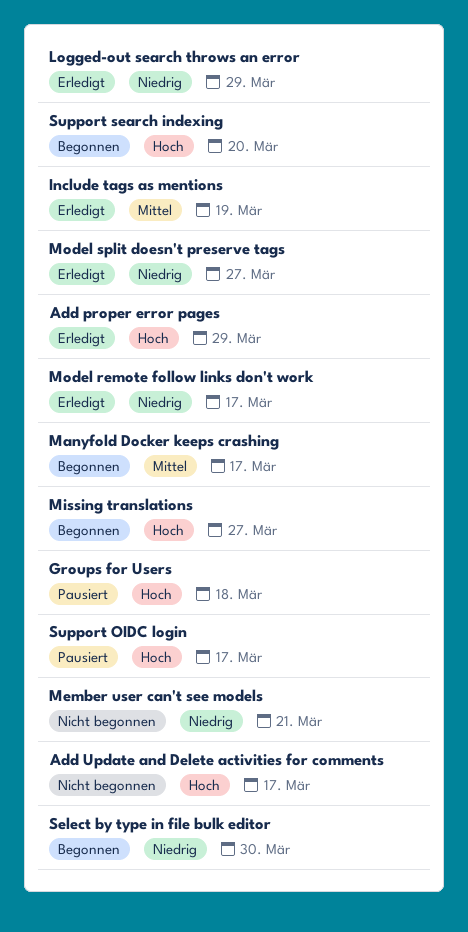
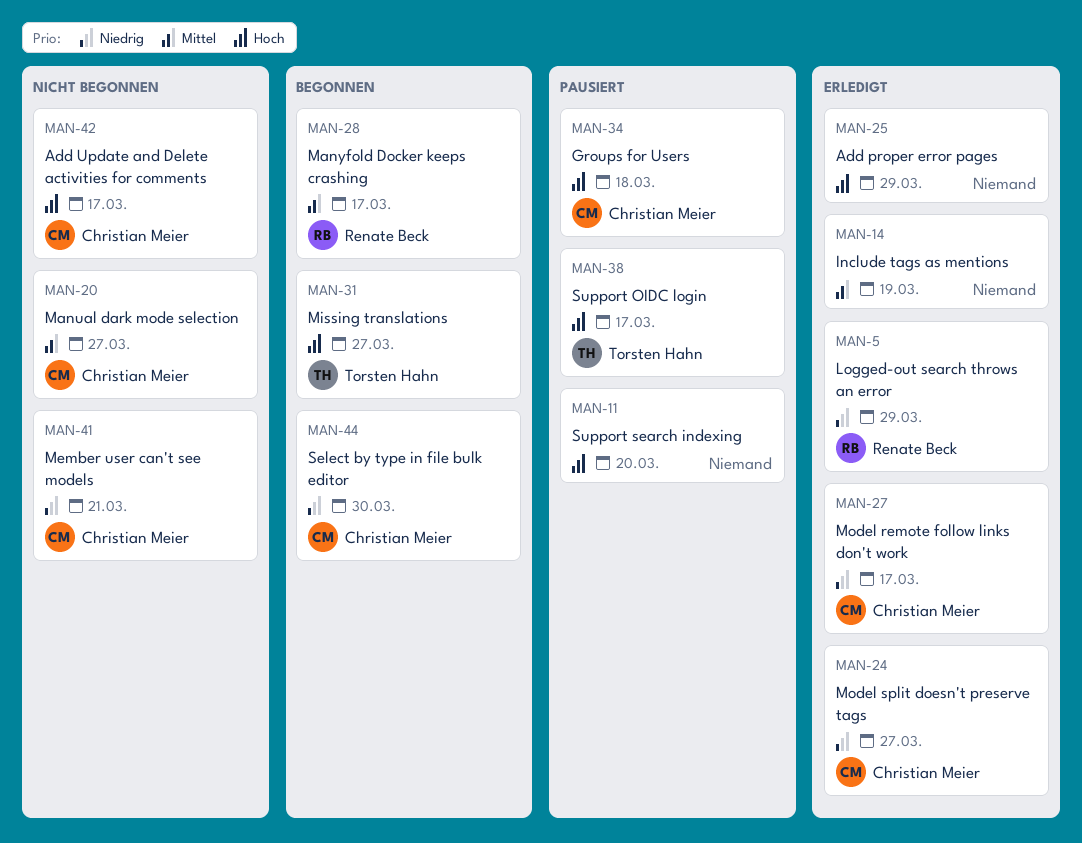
Manual dark mode selection: none -> present
Support search indexing, status: Begonnen -> Pausiert

